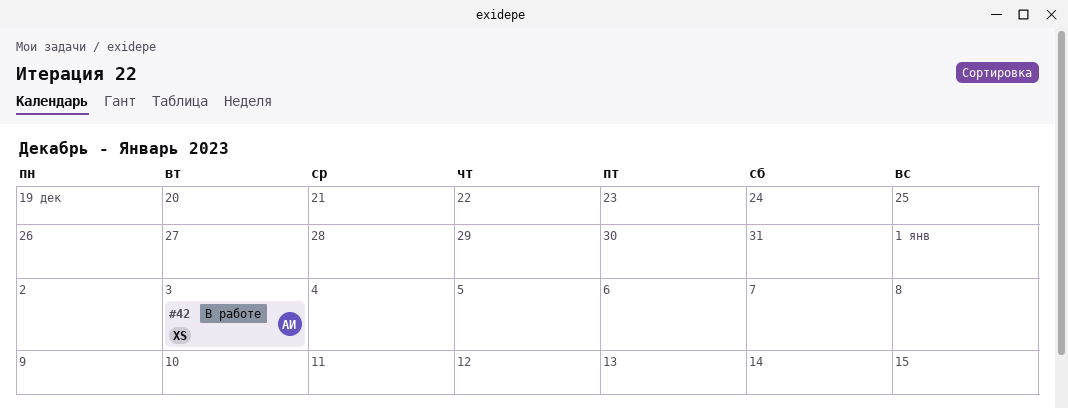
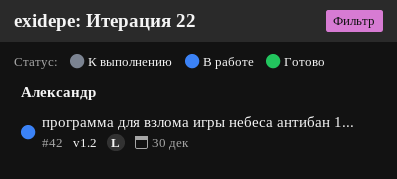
#42, estimate: XS -> L
#42, due: Jan 3 -> Dec 30

